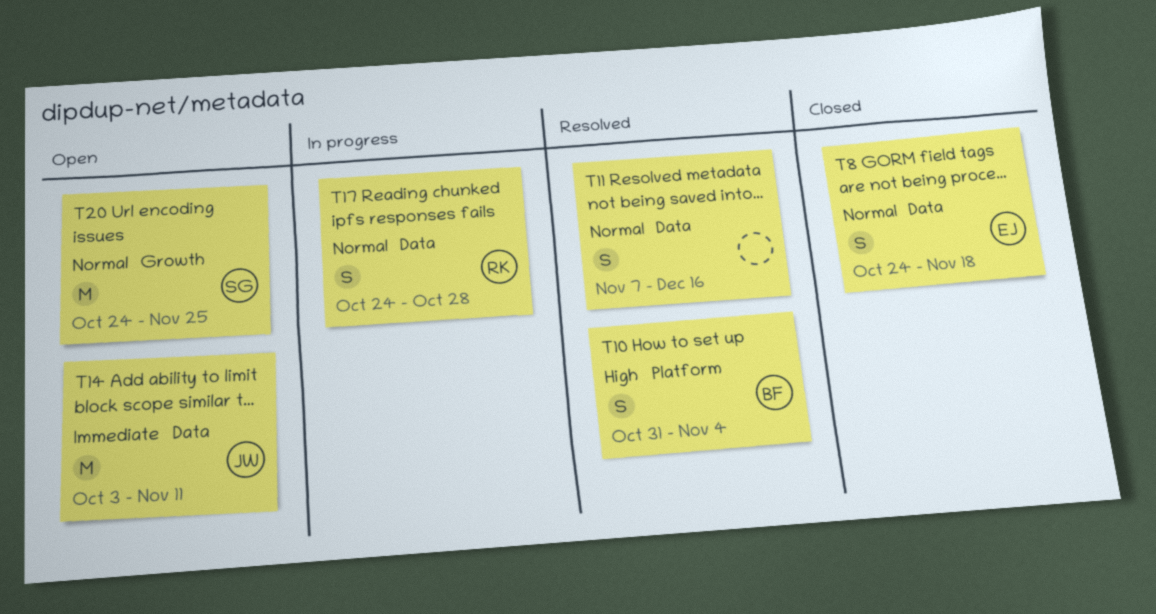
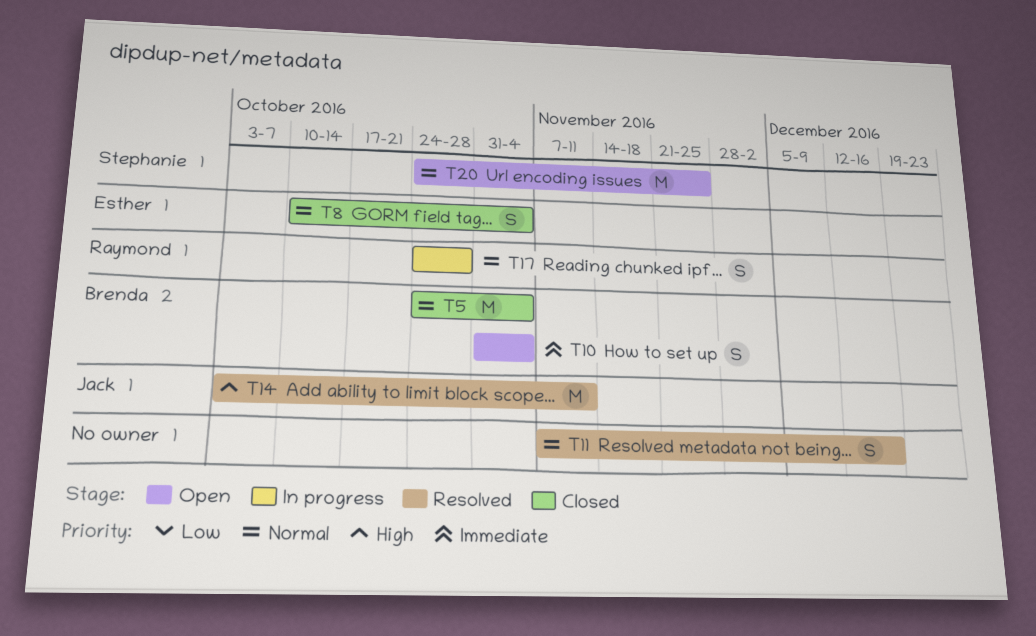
T5: none -> present
T8, start: Oct 24 -> Oct 10
T8, due: Nov 18 -> Nov 4
T10, status: Resolved -> Open
T10, priority: High -> Immediate
T14, status: Open -> Resolved
T14, priority: Immediate -> High

